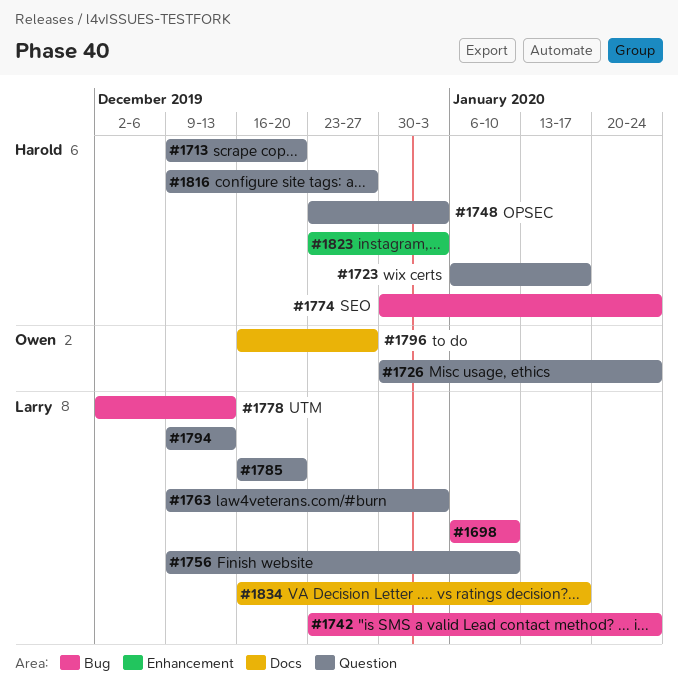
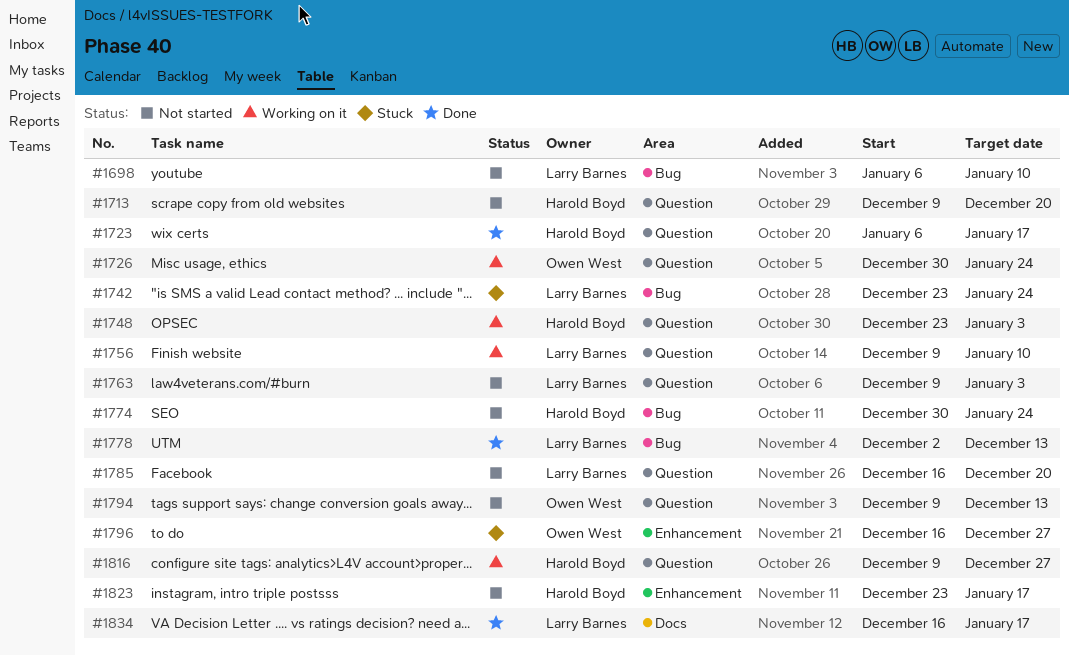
#1794, owner: Larry Barnes -> Owen West
#1796, label: Docs -> Enhancement
#1823, due: Jan 3 -> Jan 17

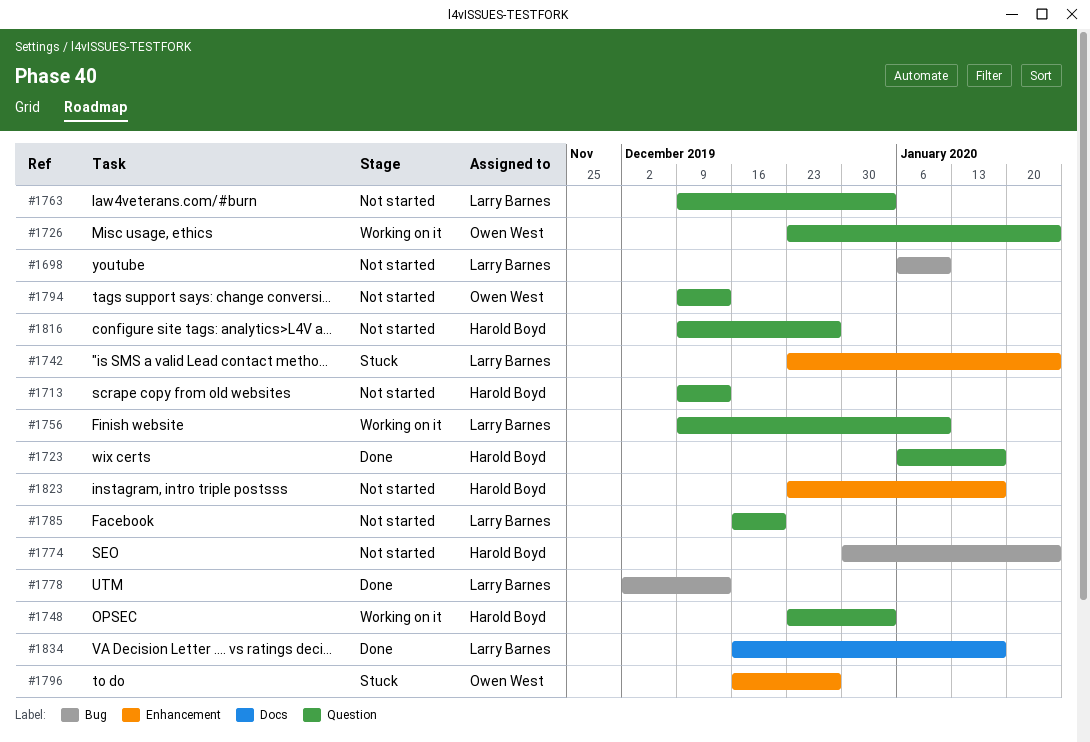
#1713, due: Dec 20 -> Dec 13
#1726, start: Dec 30 -> Dec 23
#1742, label: Bug -> Enhancement
#1816, status: Working on it -> Not started

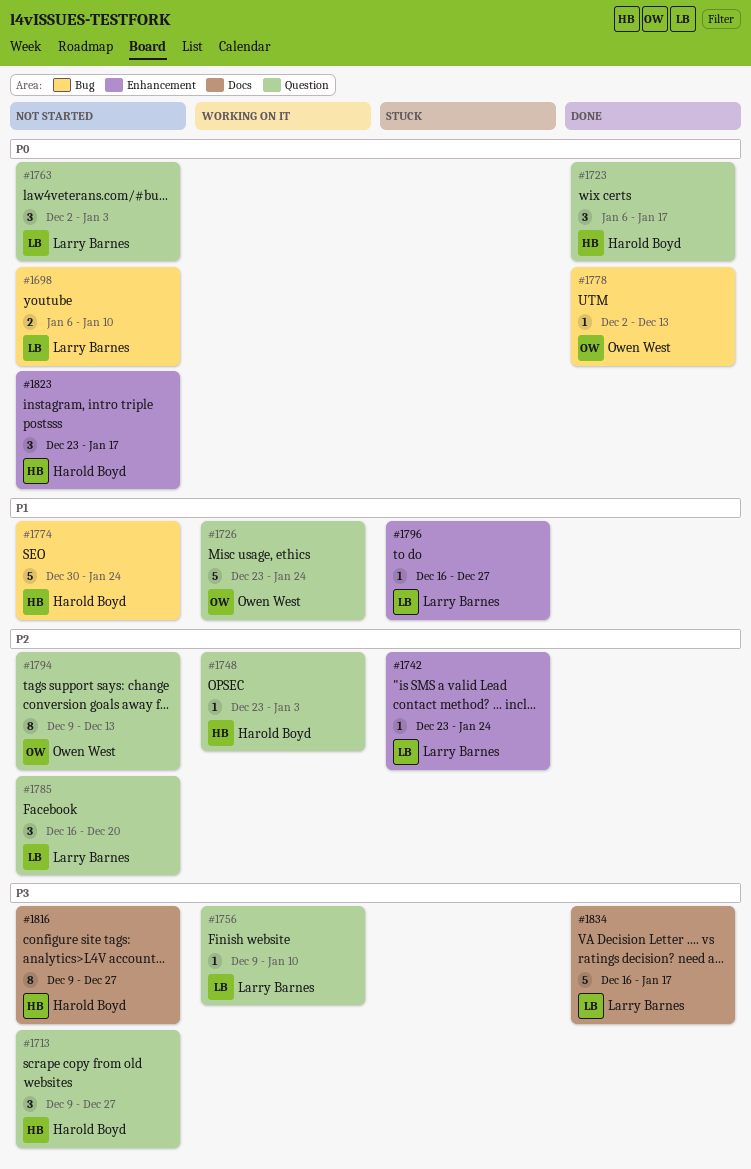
#1713, due: Dec 13 -> Dec 27
#1763, start: Dec 9 -> Dec 2
#1778, owner: Larry Barnes -> Owen West
#1796, owner: Owen West -> Larry Barnes
#1816, label: Question -> Docs

